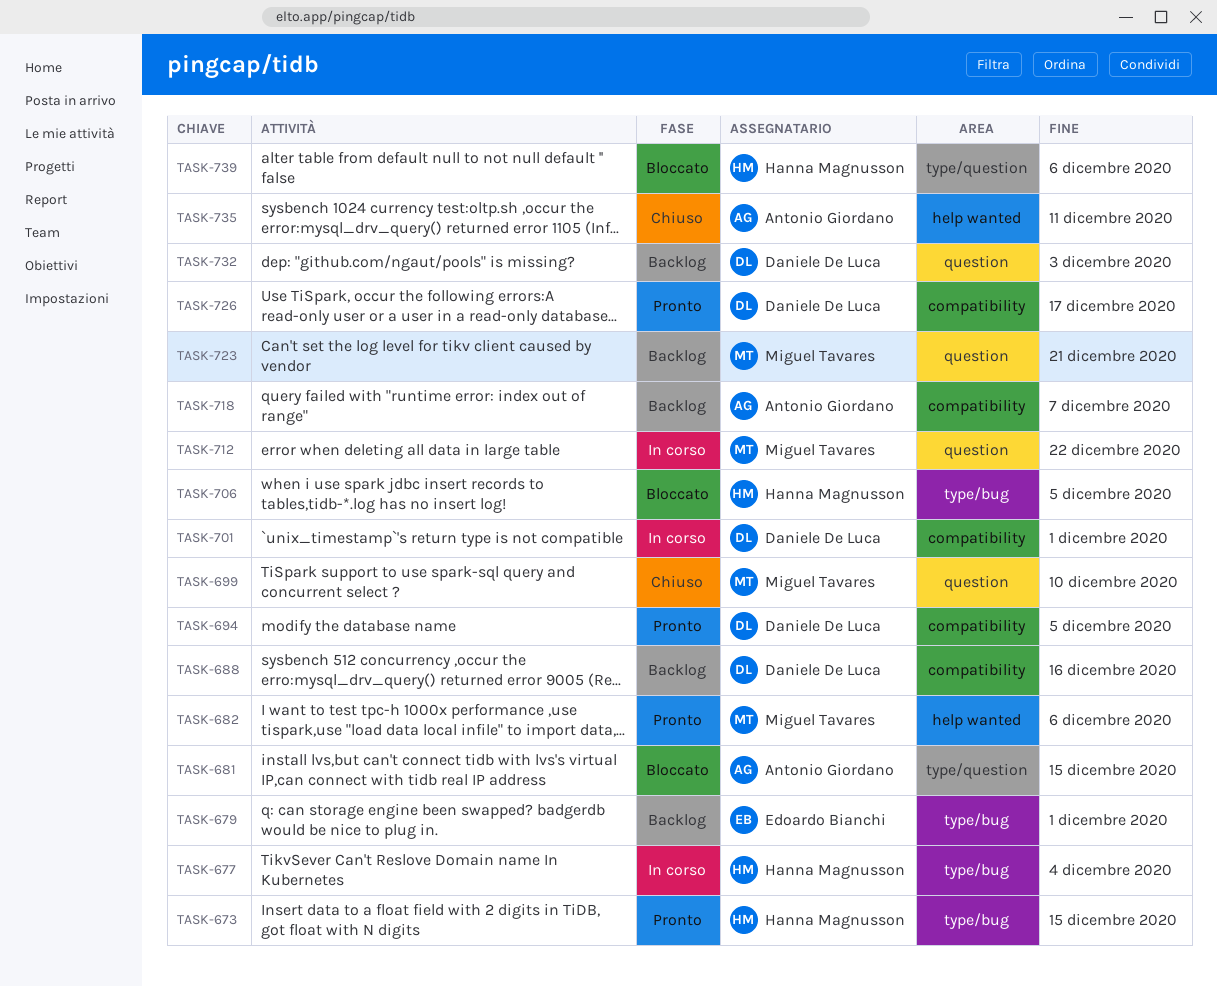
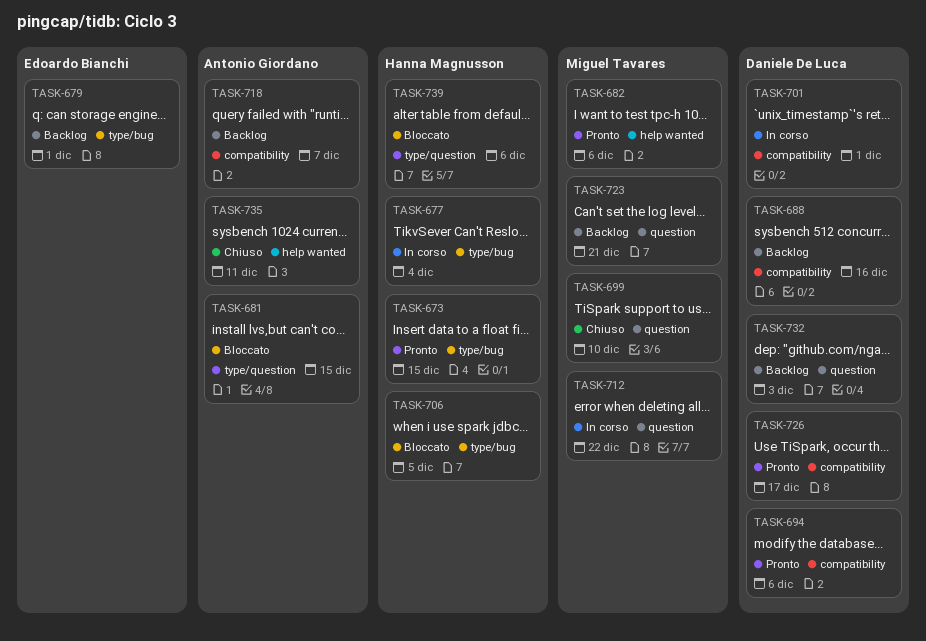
TASK-694, due: Dec 5 -> Dec 6

